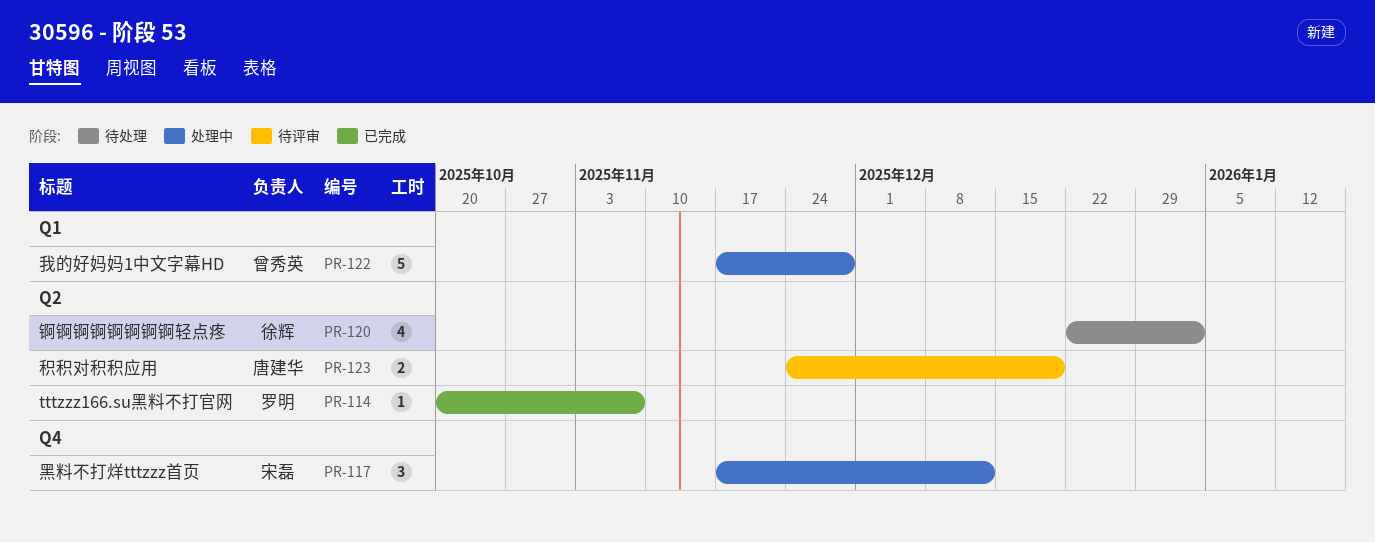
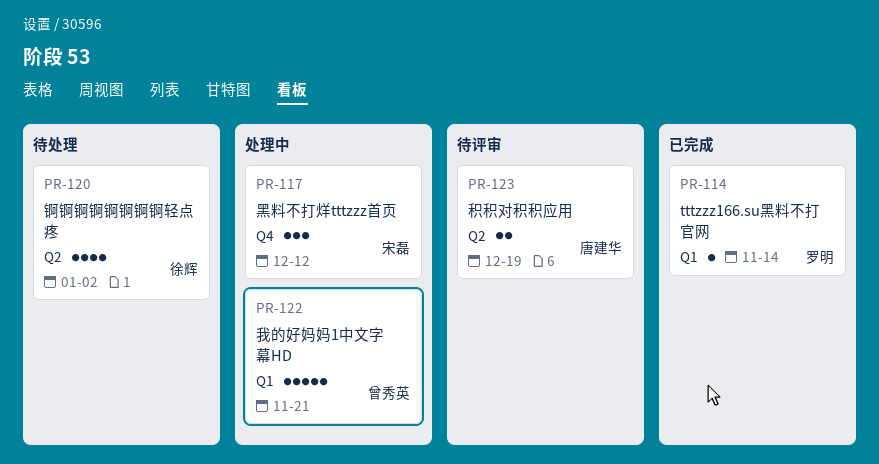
PR-114, label: Q2 -> Q1
PR-114, due: Nov 7 -> Nov 14
PR-122, due: Nov 28 -> Nov 21

